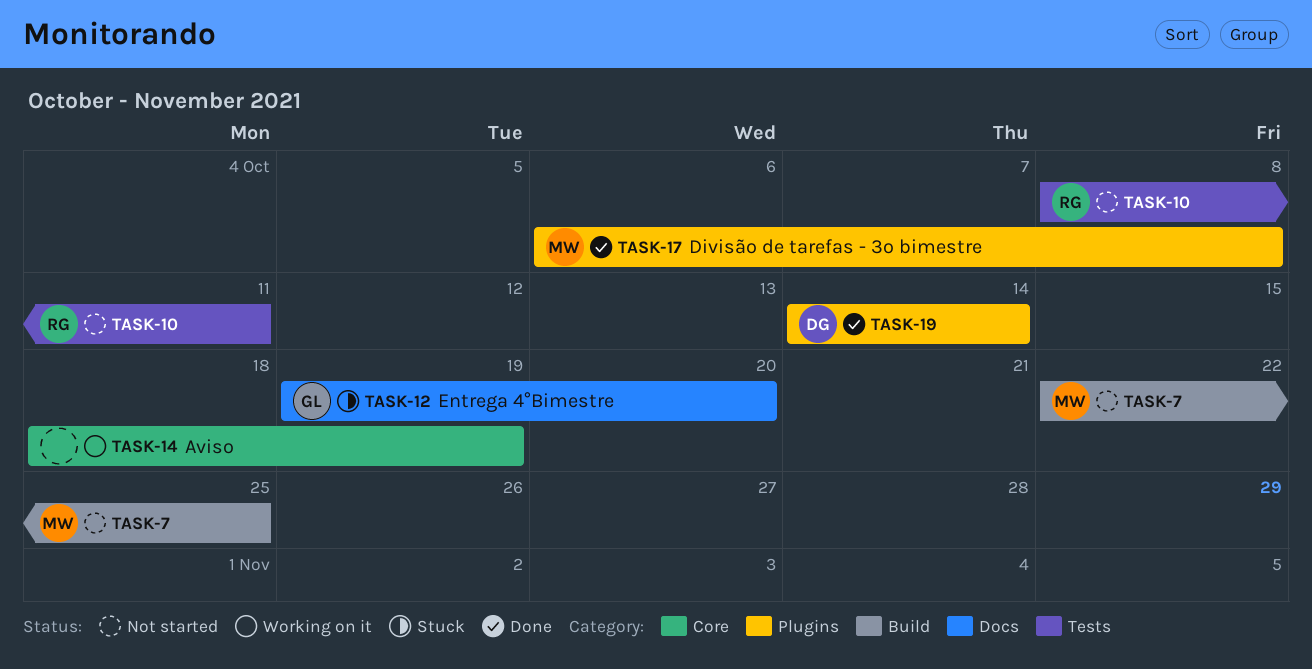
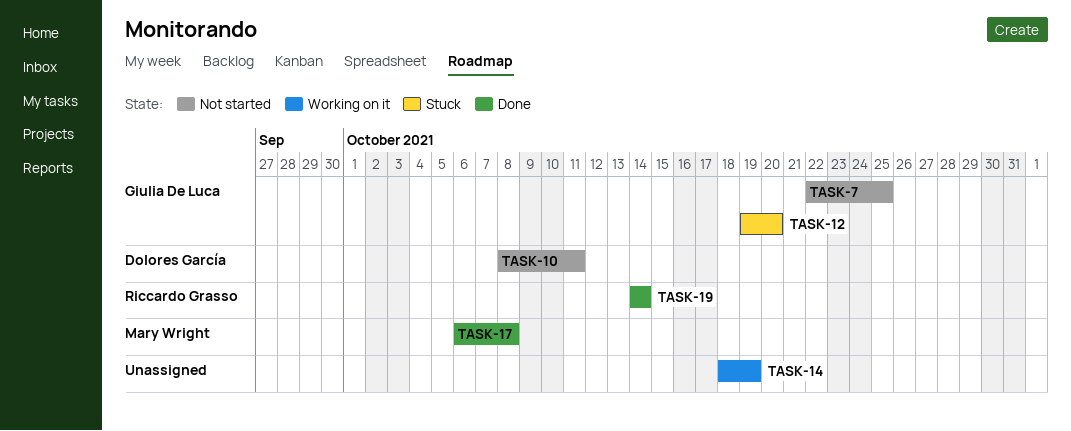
TASK-7, owner: Mary Wright -> Giulia De Luca
TASK-10, owner: Riccardo Grasso -> Dolores García
TASK-19, owner: Dolores García -> Riccardo Grasso

